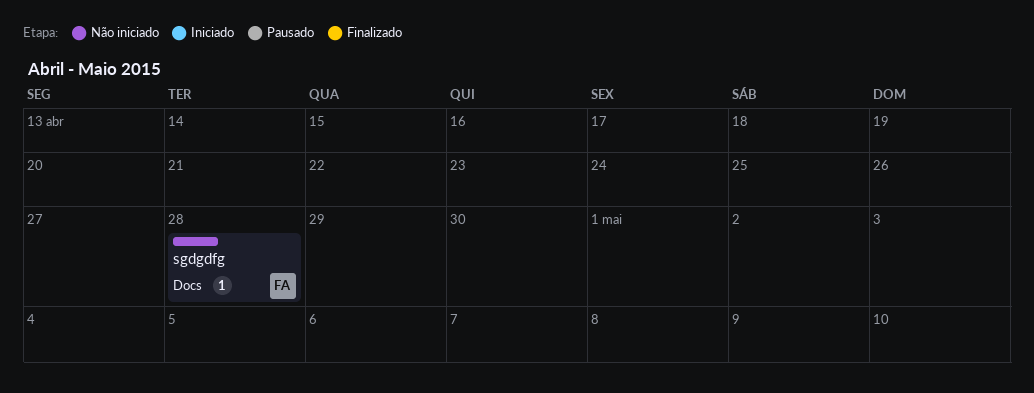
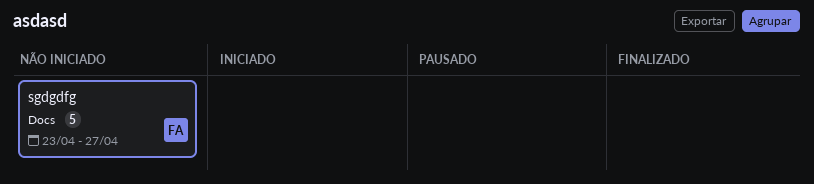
sgdgdfg, estimate: 1 -> 5
sgdgdfg, due: Apr 28 -> Apr 27

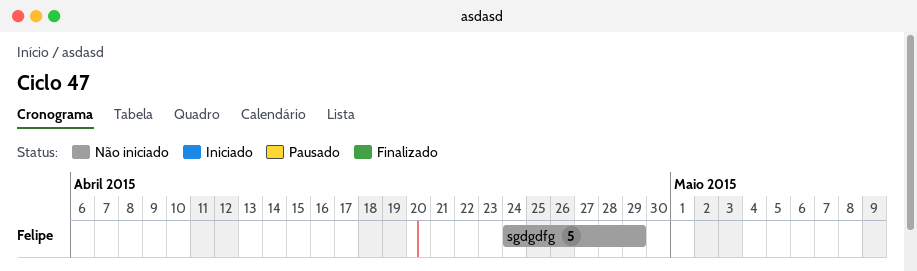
sgdgdfg, start: Apr 23 -> Apr 24
sgdgdfg, due: Apr 27 -> Apr 29

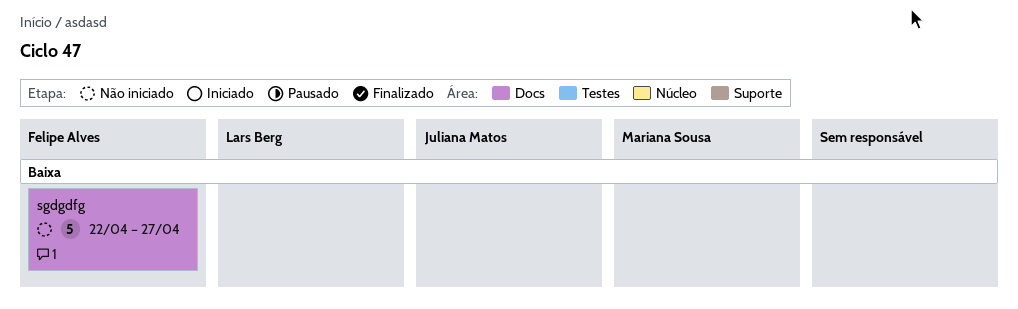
sgdgdfg, start: Apr 24 -> Apr 22
sgdgdfg, due: Apr 29 -> Apr 27

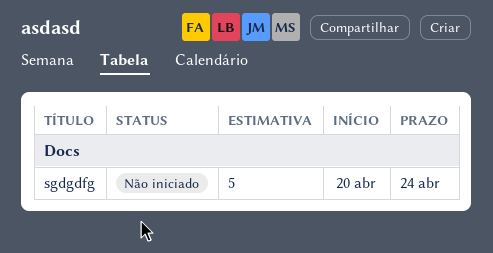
sgdgdfg, start: Apr 22 -> Apr 20
sgdgdfg, due: Apr 27 -> Apr 24

